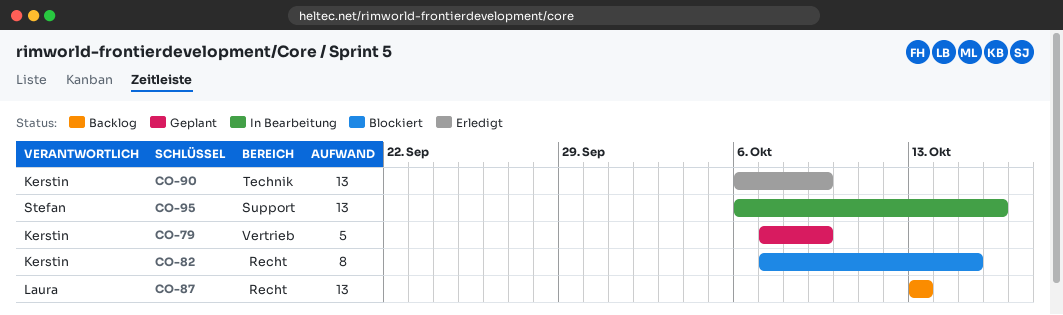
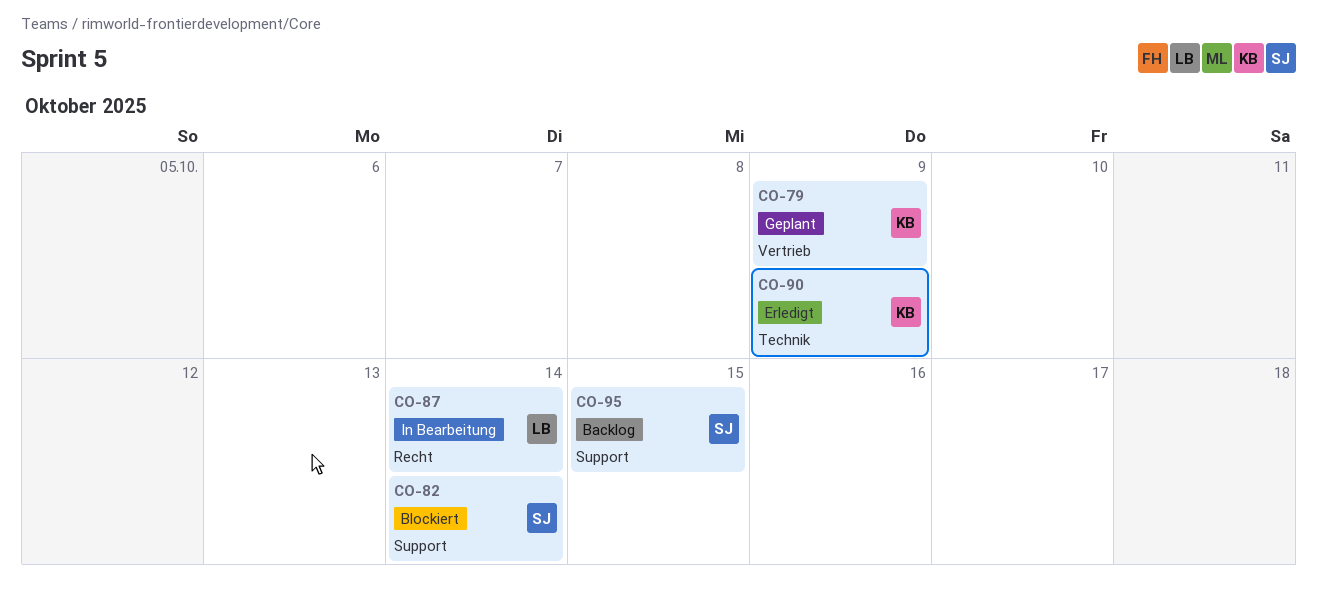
CO-82, owner: Kerstin -> Stefan
CO-82, label: Recht -> Support
CO-82, due: Oct 15 -> Oct 14
CO-87, status: Backlog -> In Bearbeitung
CO-87, due: Oct 13 -> Oct 14
CO-95, status: In Bearbeitung -> Backlog
CO-95, due: Oct 16 -> Oct 15

